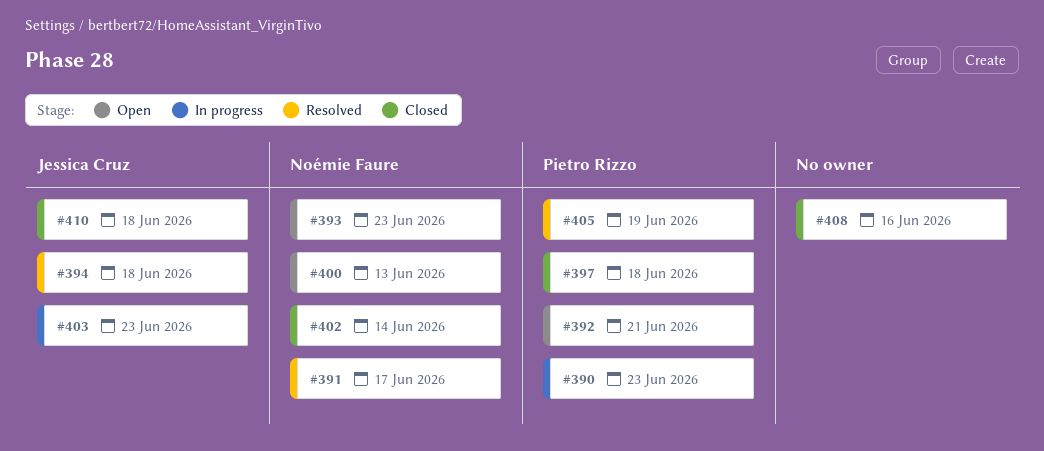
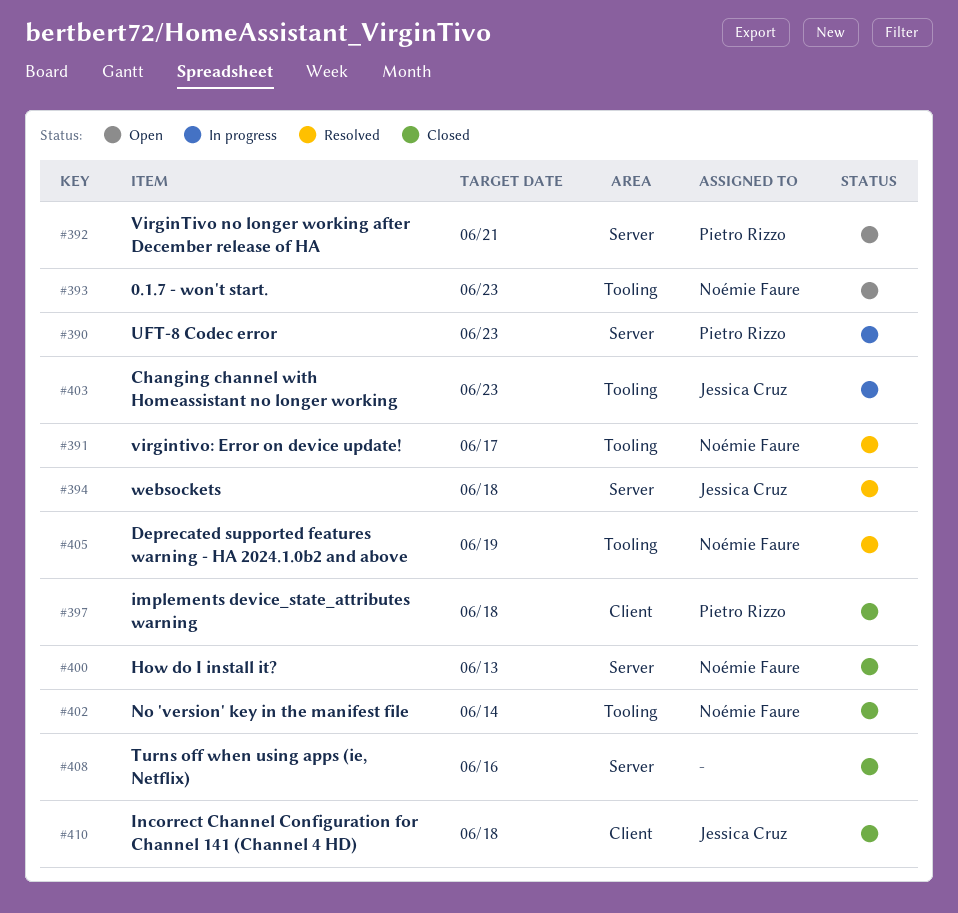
#400, status: Open -> Closed
#405, owner: Pietro Rizzo -> Noémie Faure

